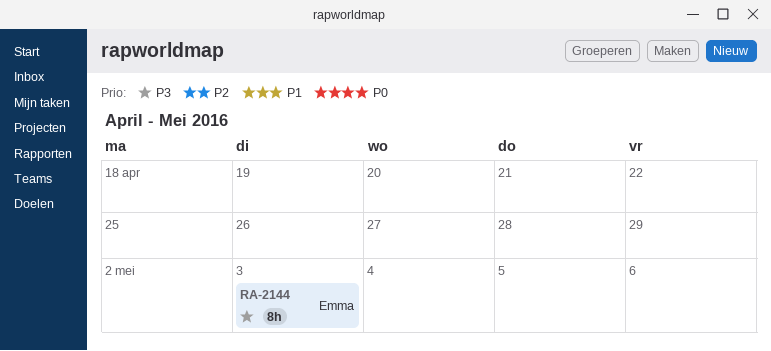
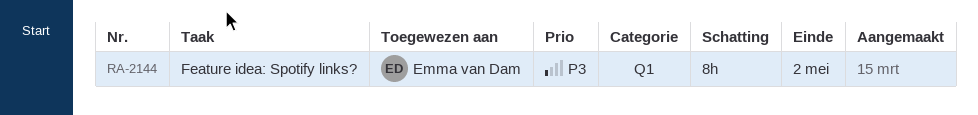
RA-2144, due: May 3 -> May 2

